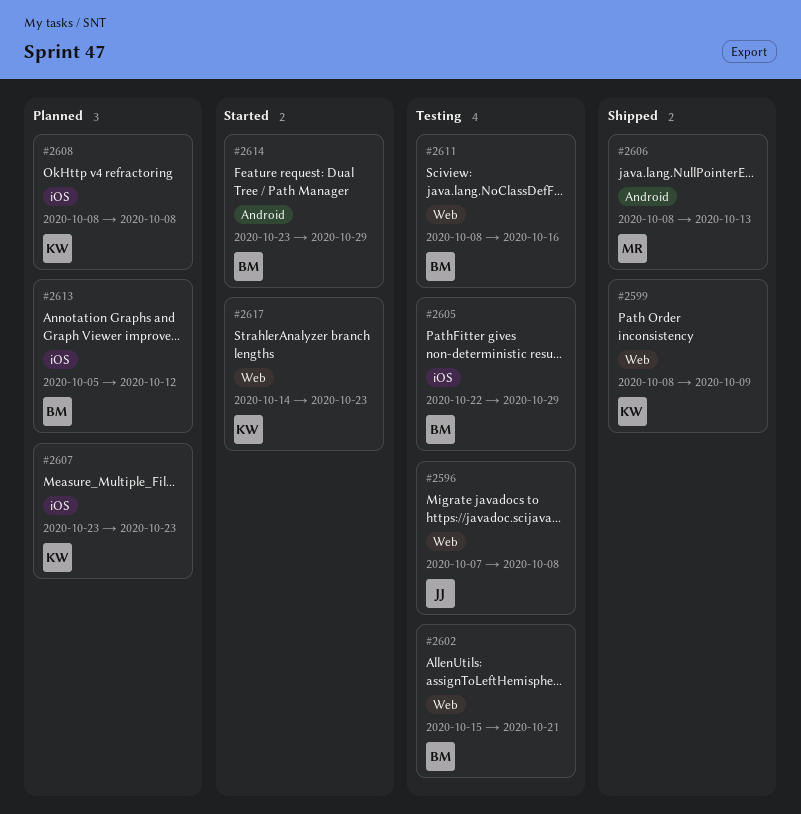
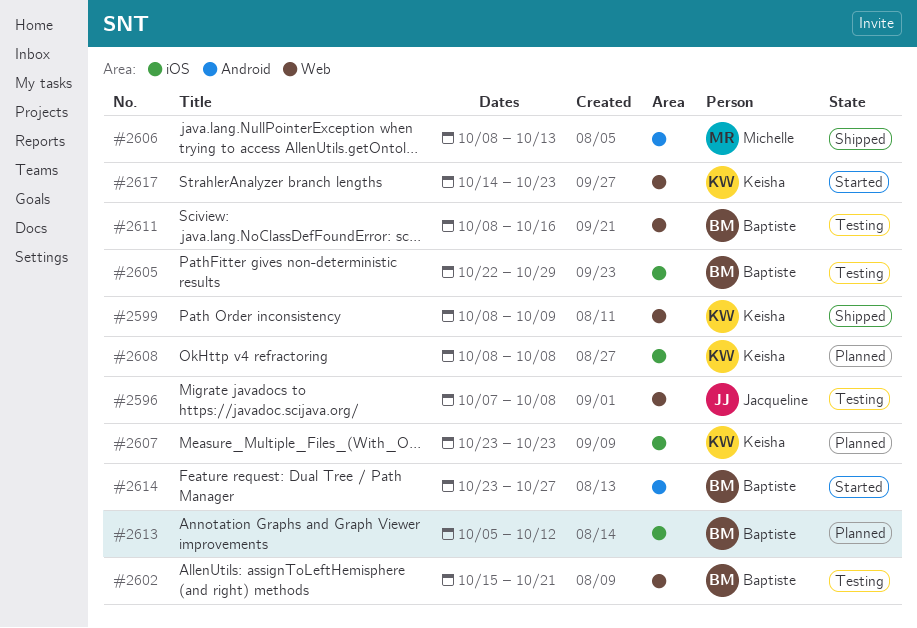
#2614, due: Oct 29 -> Oct 27

